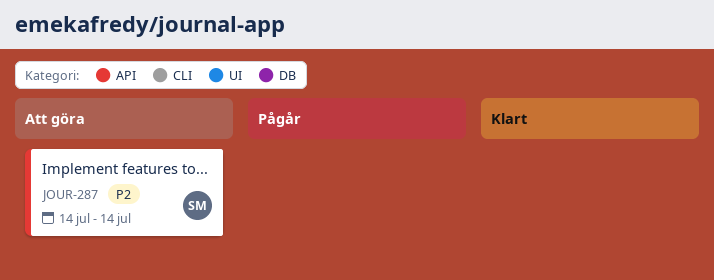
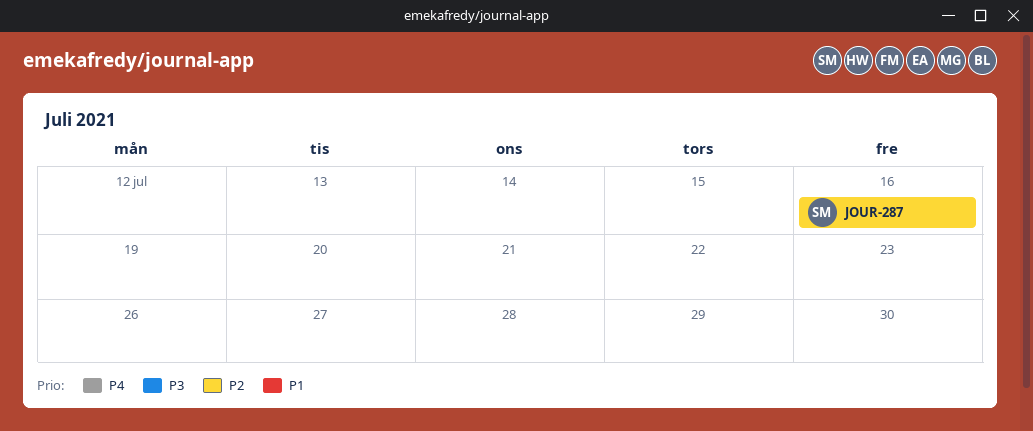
JOUR-287, start: Jul 14 -> Jul 16
JOUR-287, due: Jul 14 -> Jul 16

